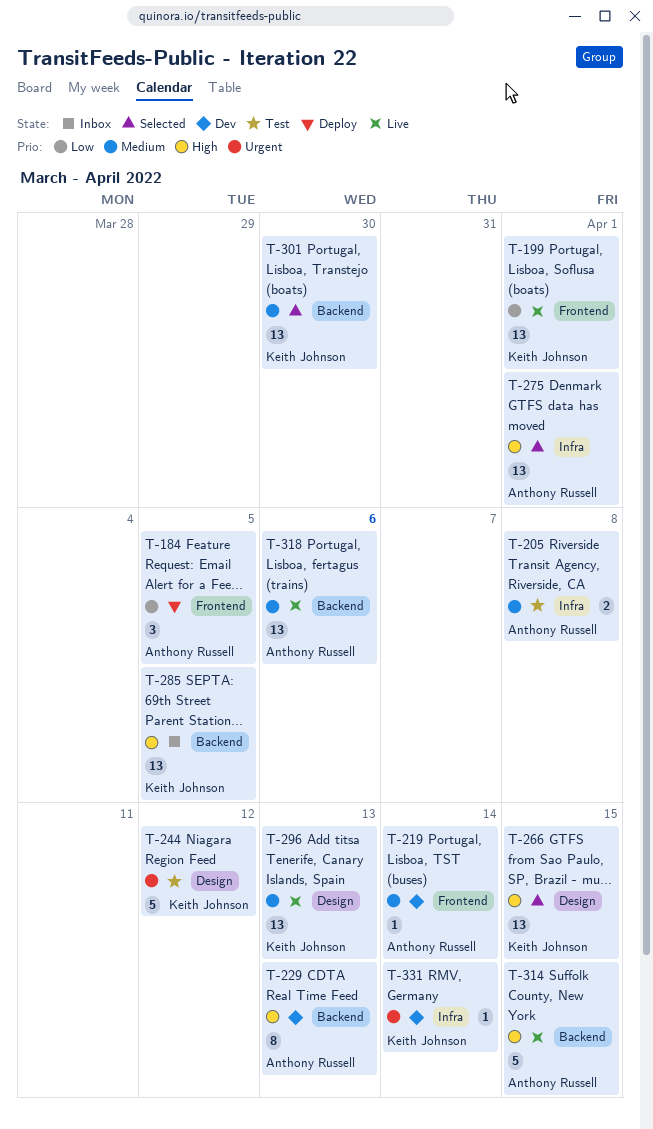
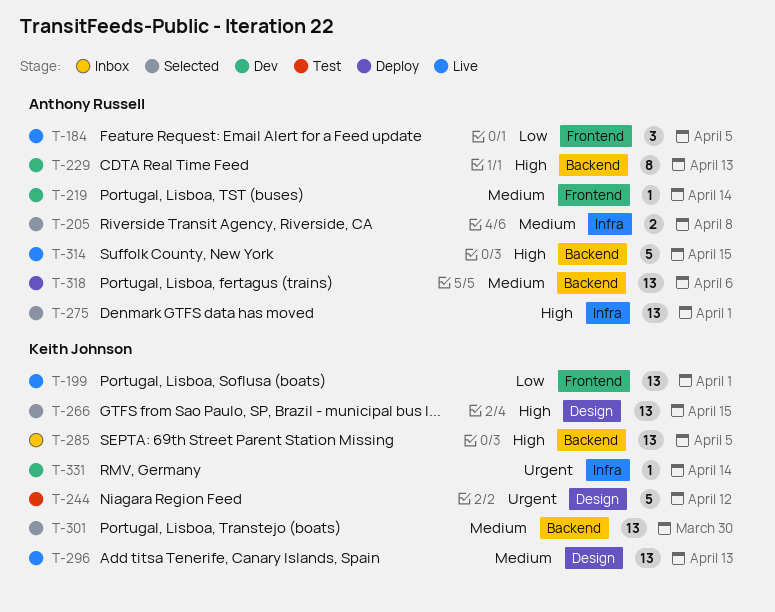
T-184, status: Deploy -> Live
T-205, status: Test -> Selected
T-318, status: Live -> Deploy

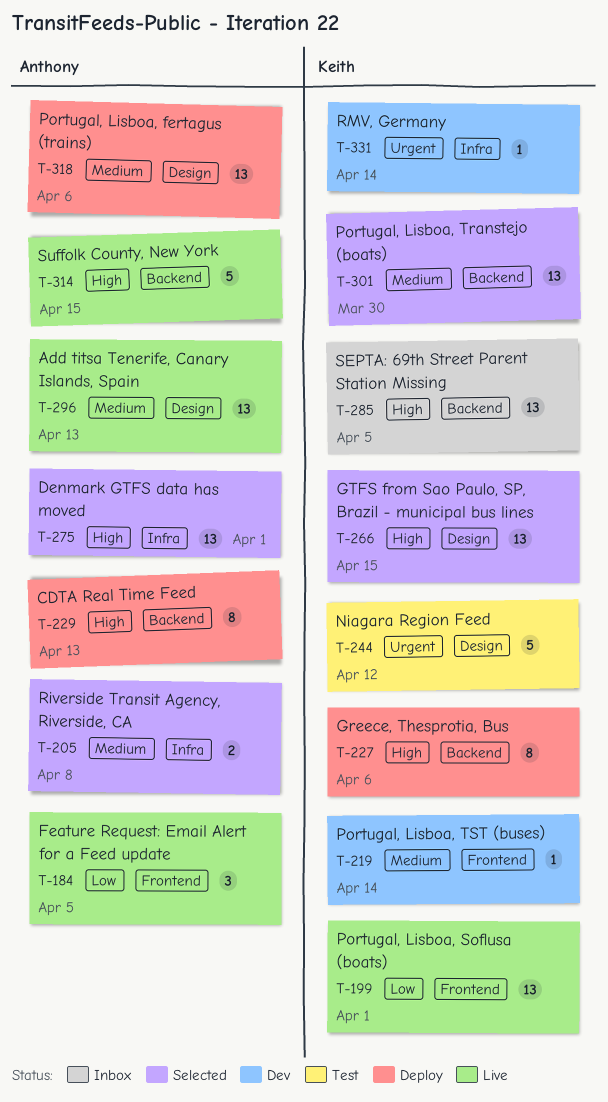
T-219, owner: Anthony Russell -> Keith Johnson
T-227: none -> present
T-229, status: Dev -> Deploy
T-296, owner: Keith Johnson -> Anthony Russell
T-318, label: Backend -> Design

